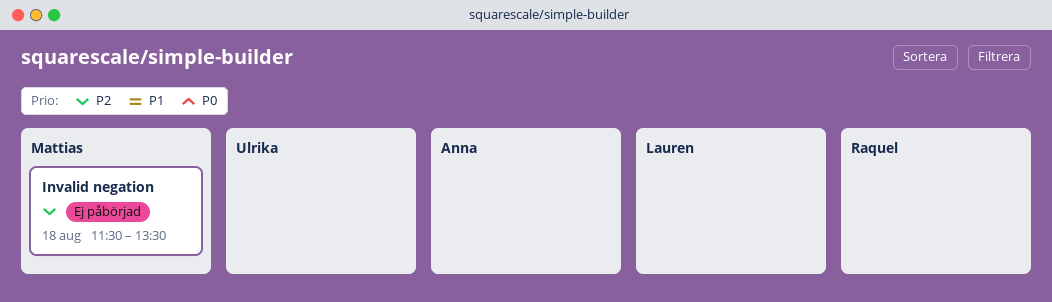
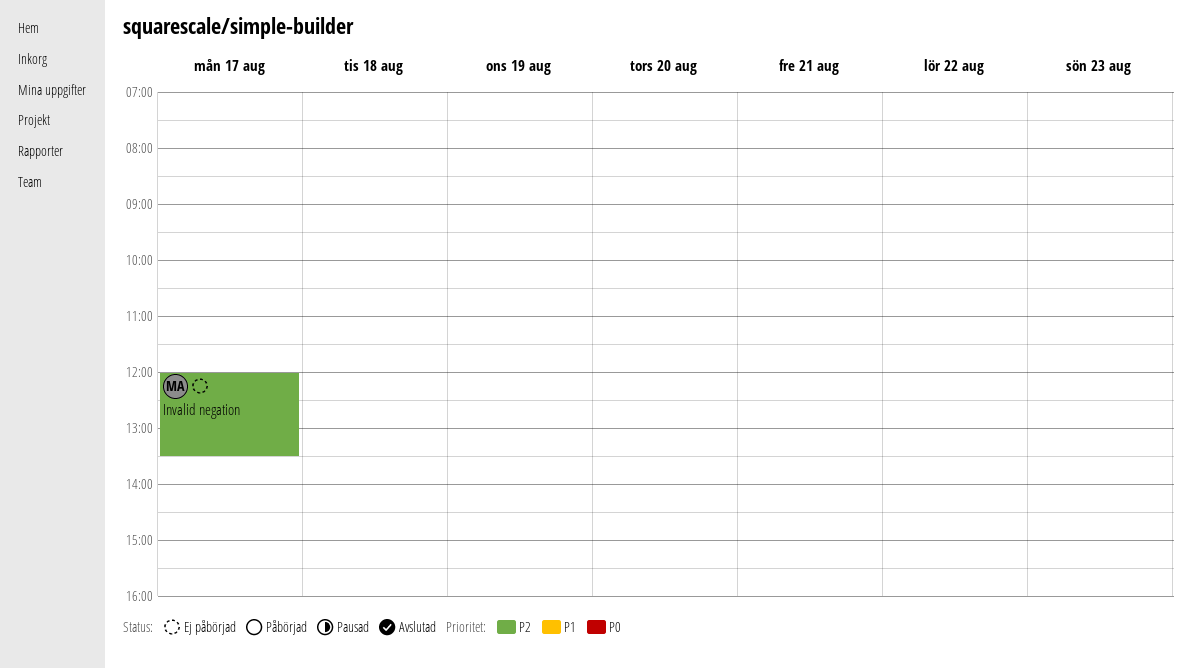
Invalid negation, day: Aug 18 -> Aug 17
Invalid negation, begins: 11:30 -> 12:00

